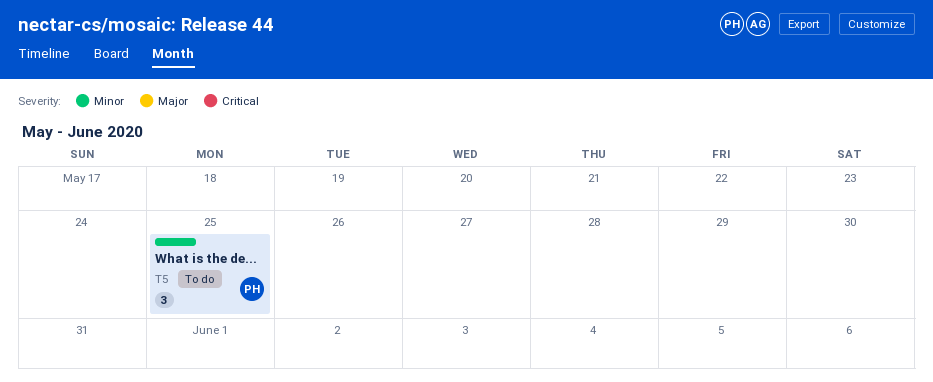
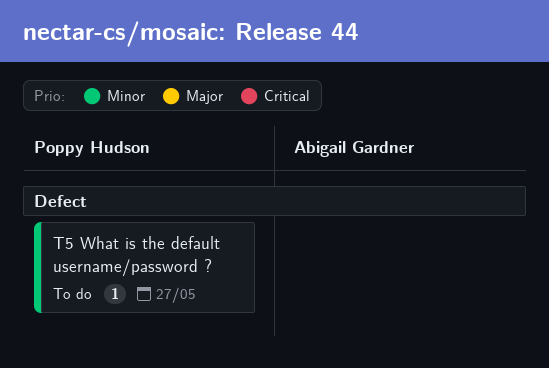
T5, estimate: 3 -> 1
T5, due: May 25 -> May 27

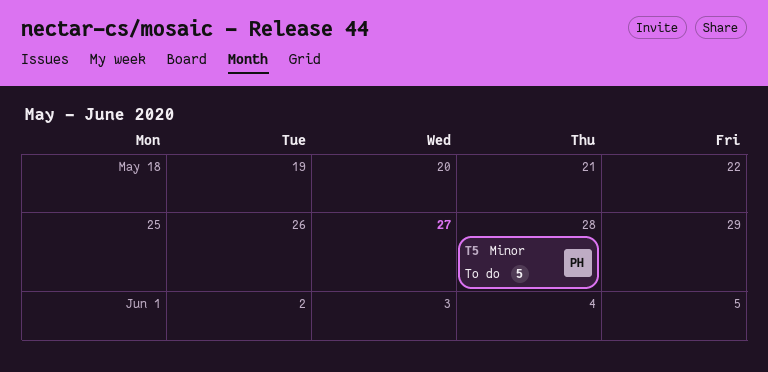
T5, estimate: 1 -> 5
T5, due: May 27 -> May 28

